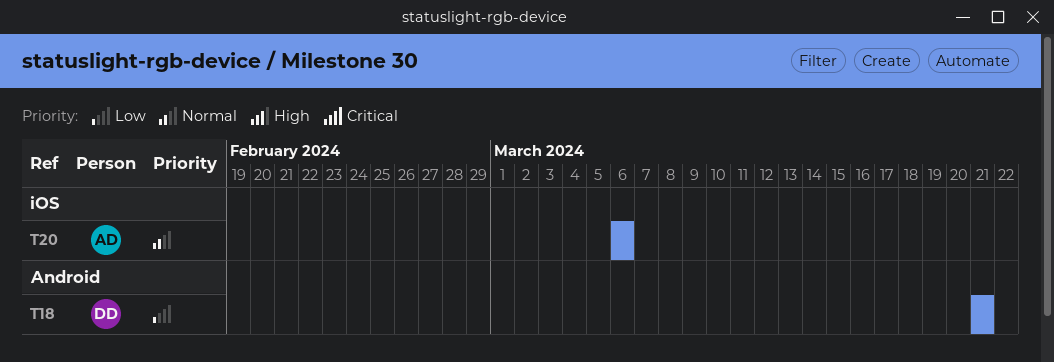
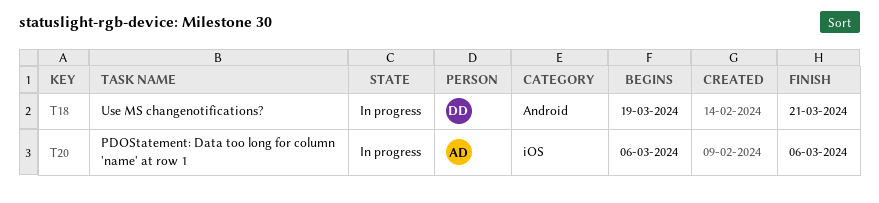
T18, start: Mar 21 -> Mar 19

